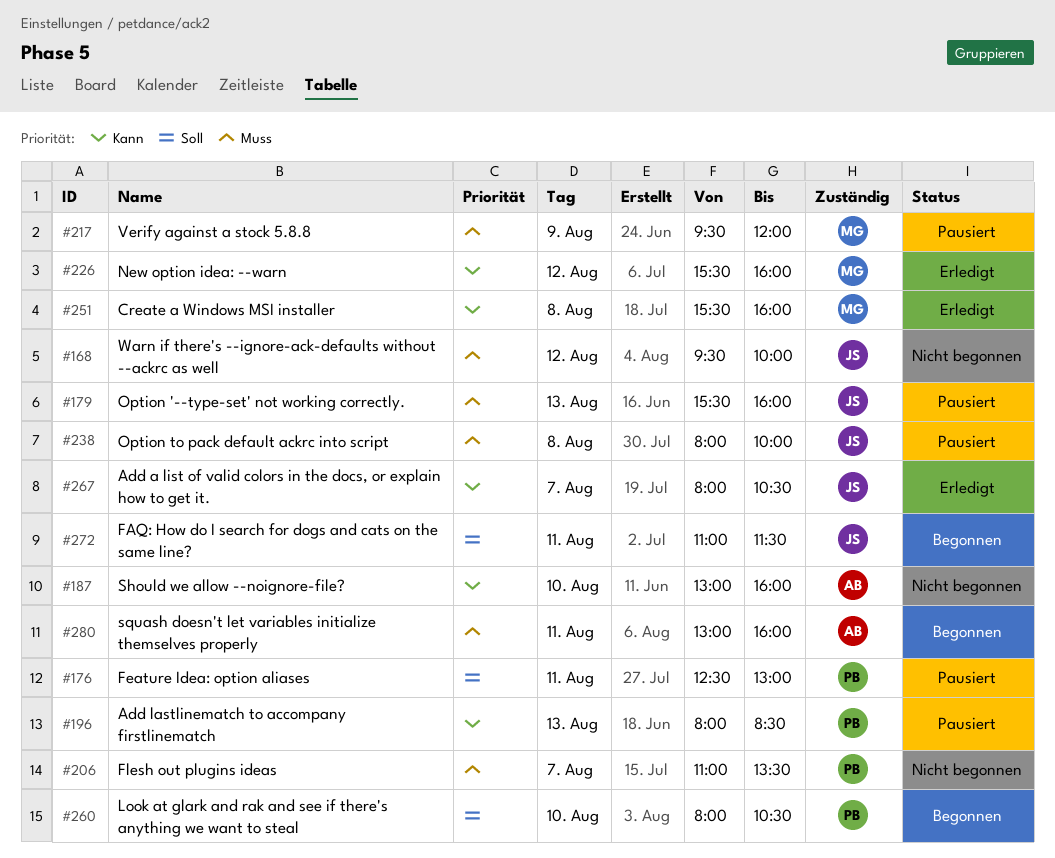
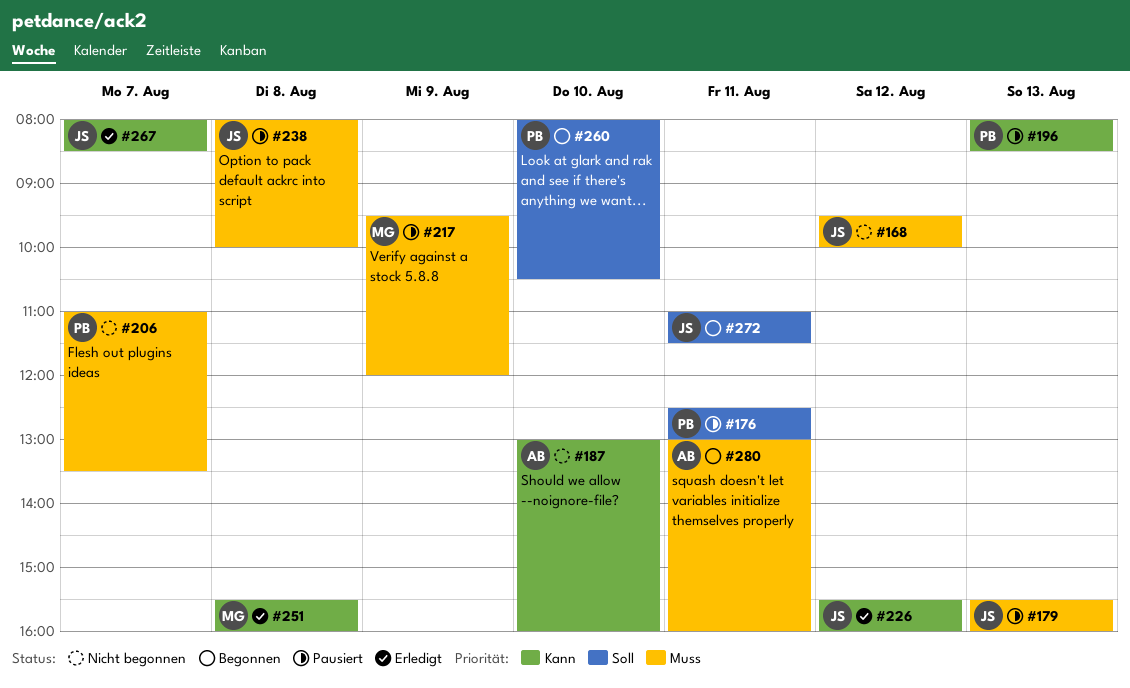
#226, owner: MG -> JS
#267, ends: 10:30 -> 08:30

